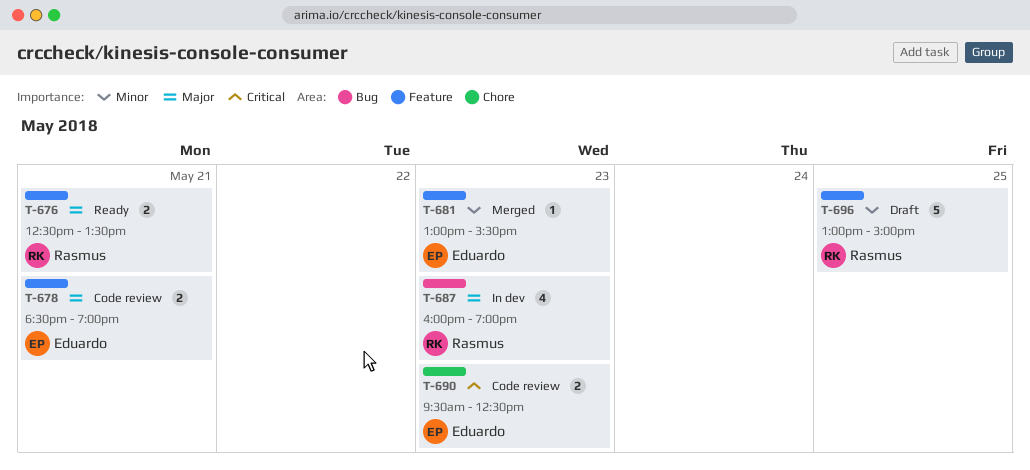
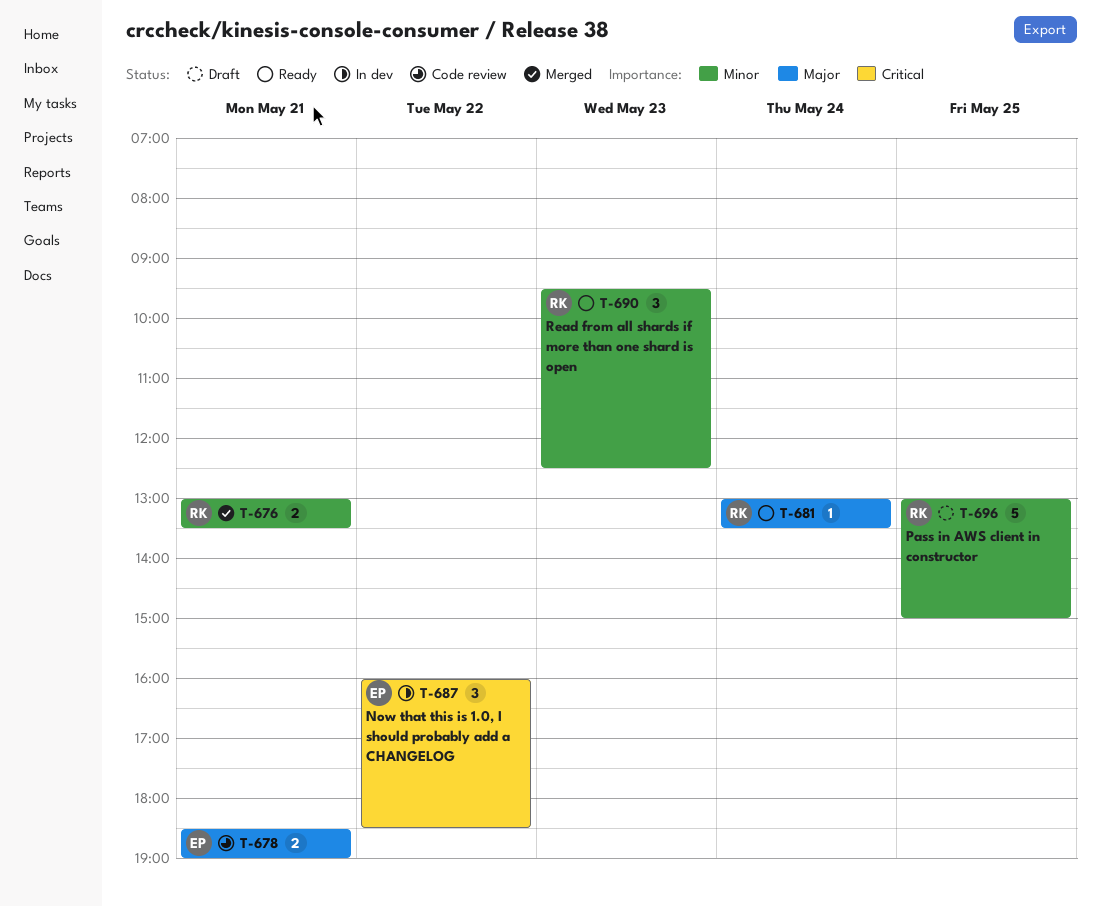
T-676, status: Ready -> Merged
T-676, priority: Major -> Minor
T-676, begins: 12:30 -> 13:00
T-681, status: Merged -> Ready
T-681, owner: Eduardo -> Rasmus
T-681, priority: Minor -> Major
T-681, day: May 23 -> May 24
T-681, ends: 15:30 -> 13:30
T-687, owner: Rasmus -> Eduardo
T-687, priority: Major -> Critical
T-687, estimate: 4 -> 3
T-687, day: May 23 -> May 22
T-687, ends: 19:00 -> 18:30
T-690, status: Code review -> Ready
T-690, owner: Eduardo -> Rasmus
T-690, priority: Critical -> Minor
T-690, estimate: 2 -> 3

